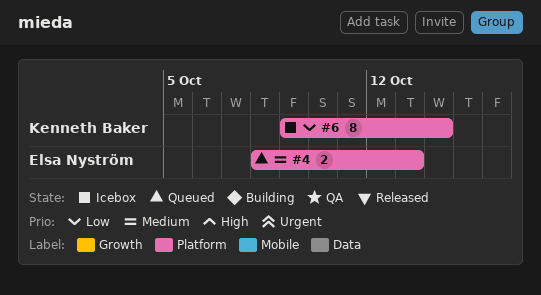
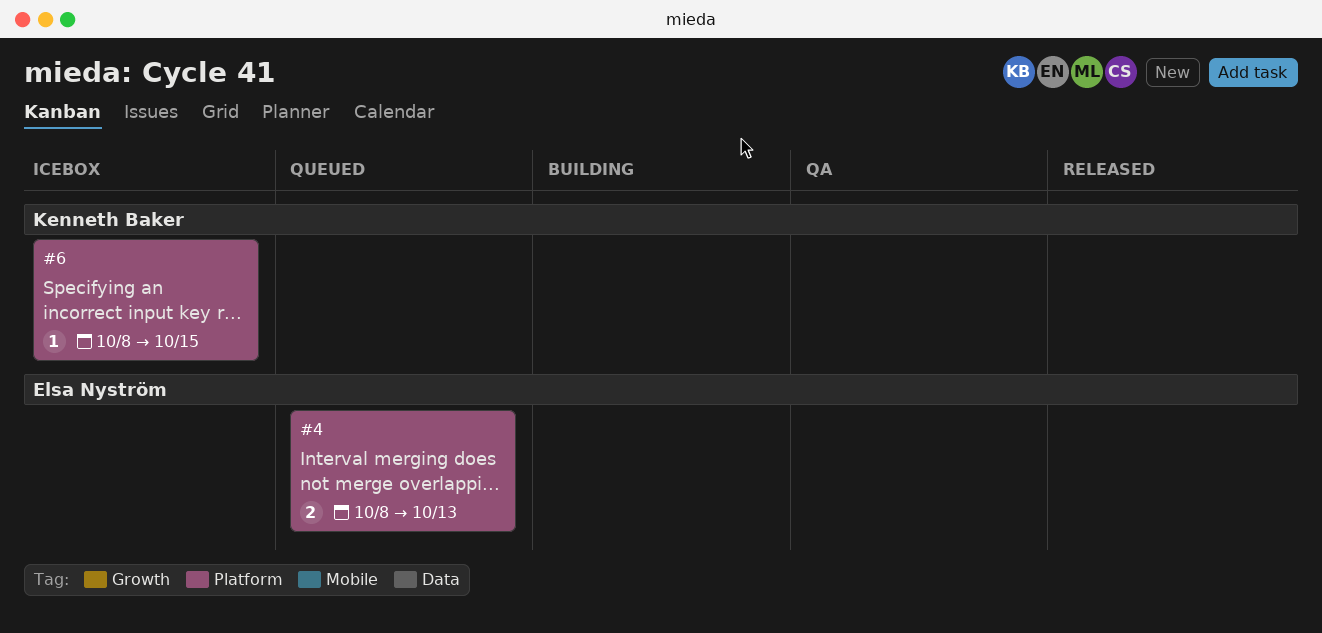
#6, estimate: 8 -> 1
#6, start: Oct 9 -> Oct 8
#6, due: Oct 14 -> Oct 15

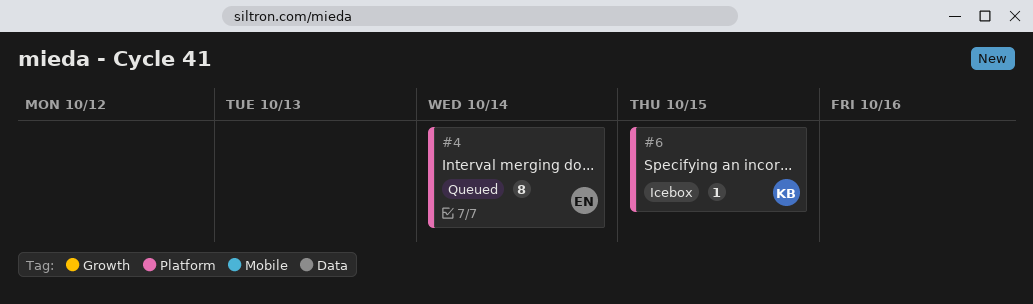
#4, estimate: 2 -> 8
#4, due: Oct 13 -> Oct 14

